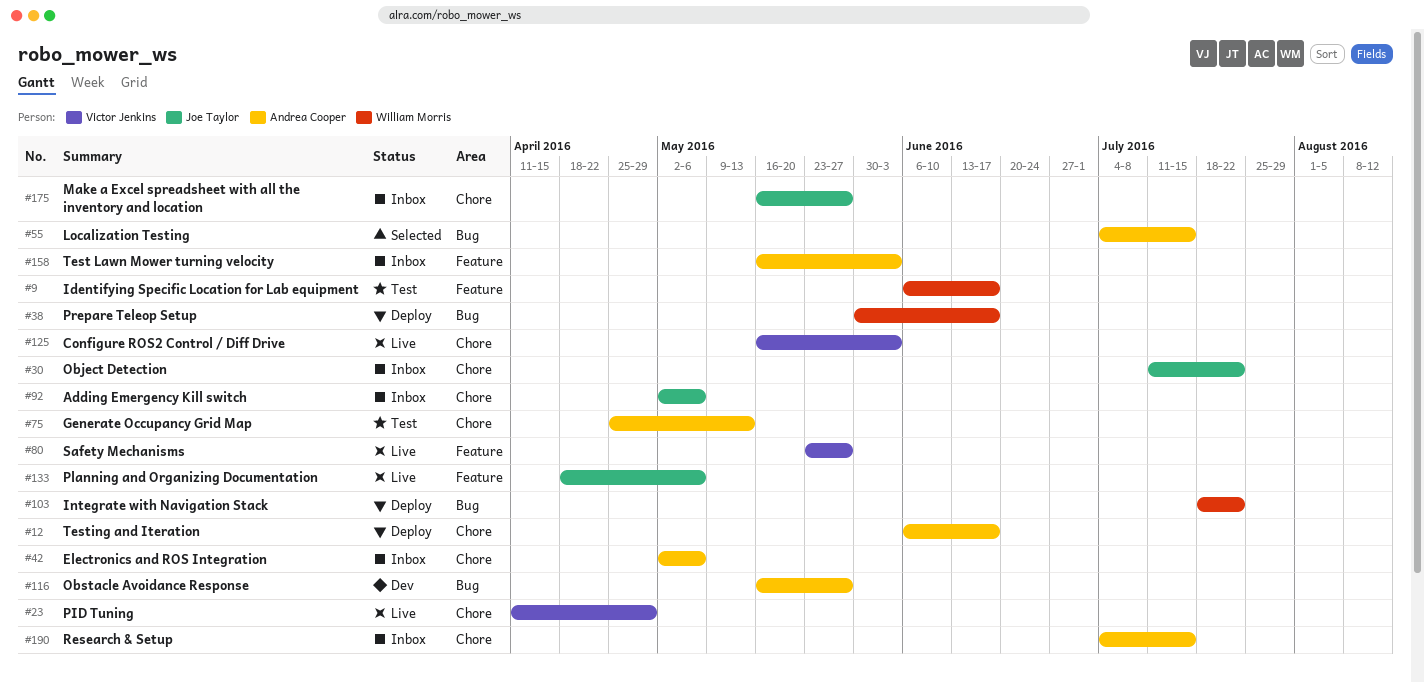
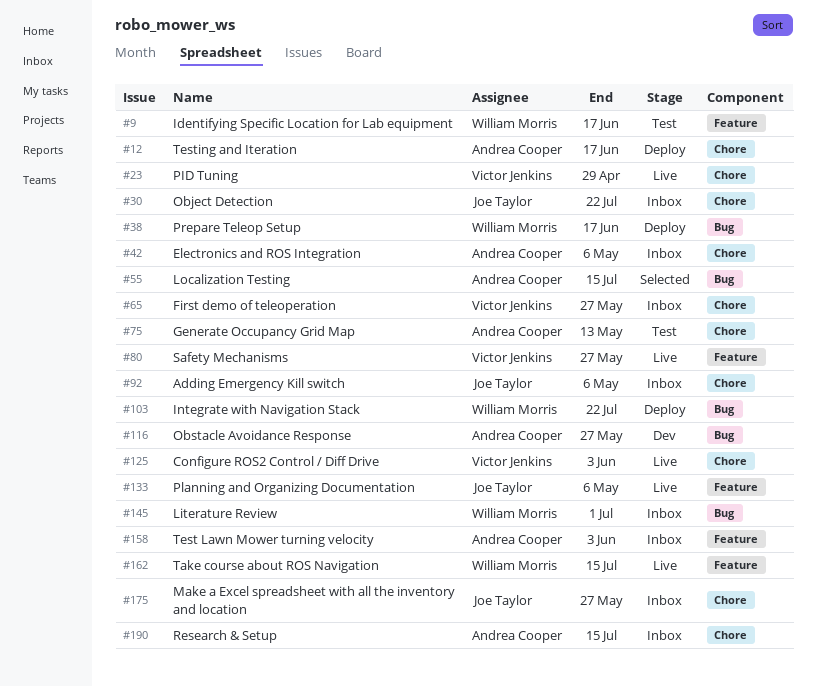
#65: none -> present
#145: none -> present
#162: none -> present

